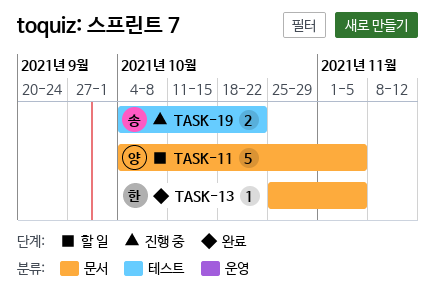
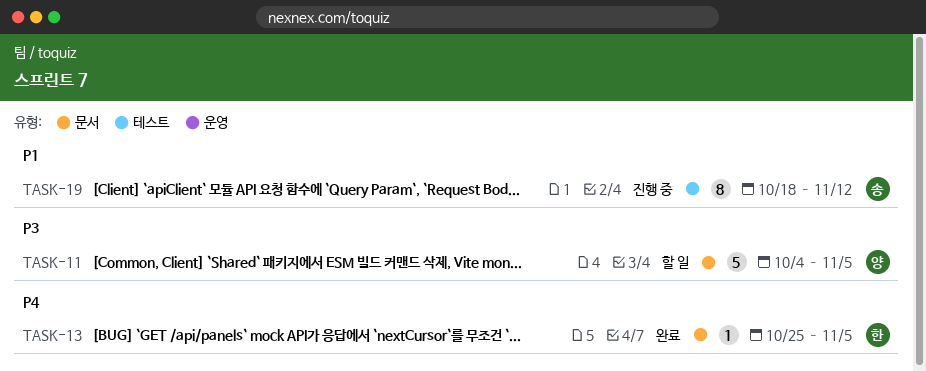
TASK-19, estimate: 2 -> 8
TASK-19, start: Oct 4 -> Oct 18
TASK-19, due: Oct 22 -> Nov 12

